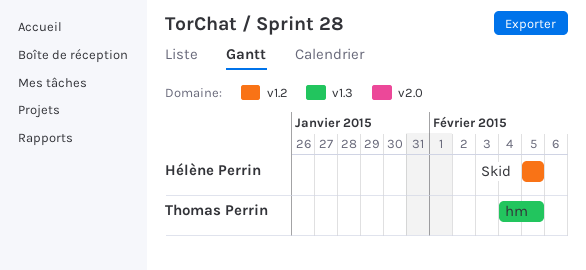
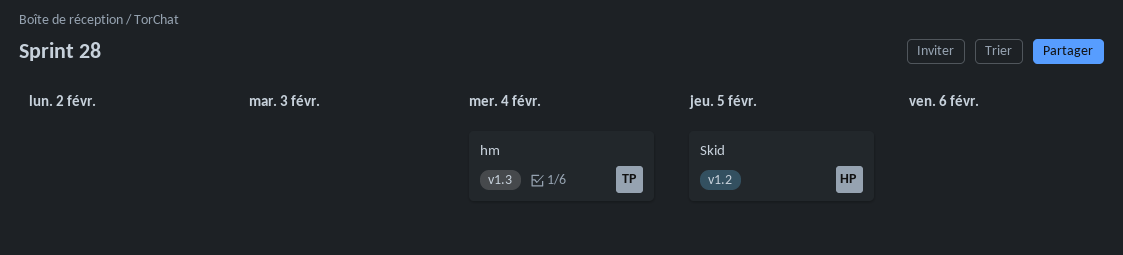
hm, due: Feb 5 -> Feb 4

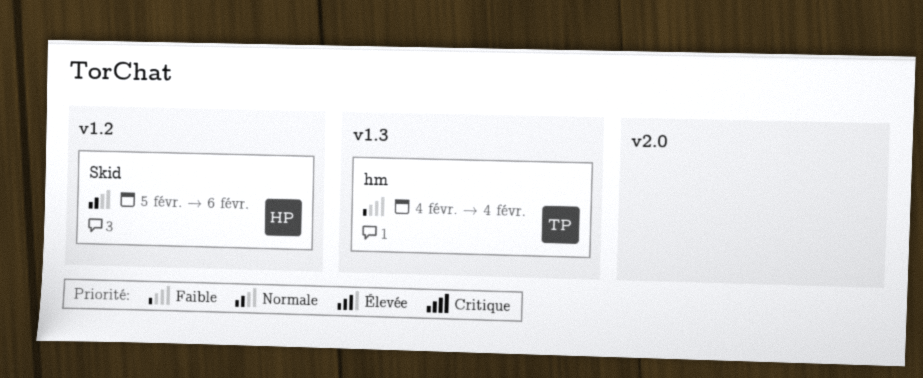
Skid, due: Feb 5 -> Feb 6

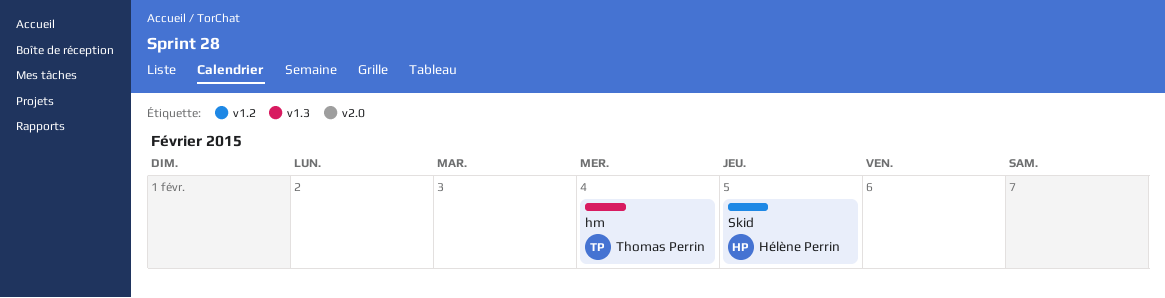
Skid, due: Feb 6 -> Feb 5

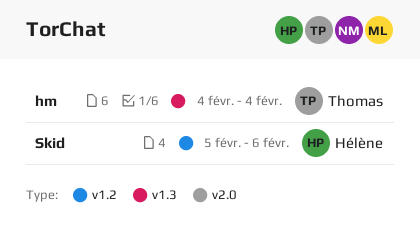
Skid, due: Feb 5 -> Feb 6

